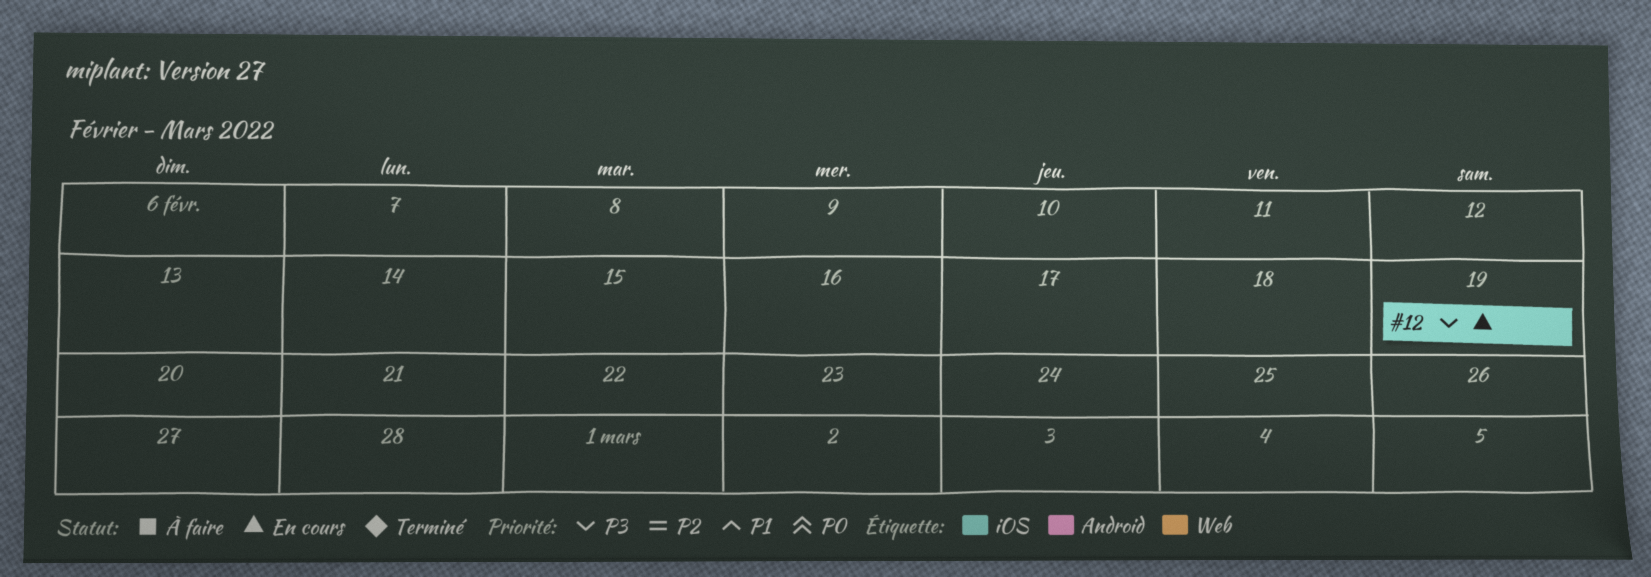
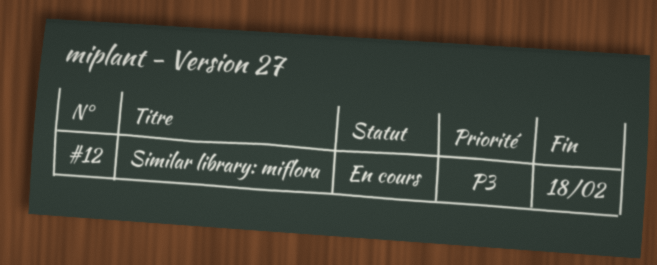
#12, due: Feb 19 -> Feb 18

